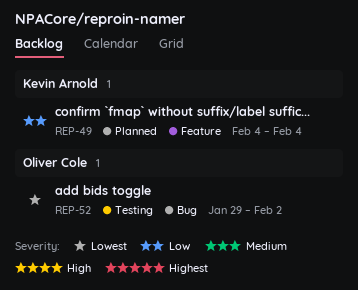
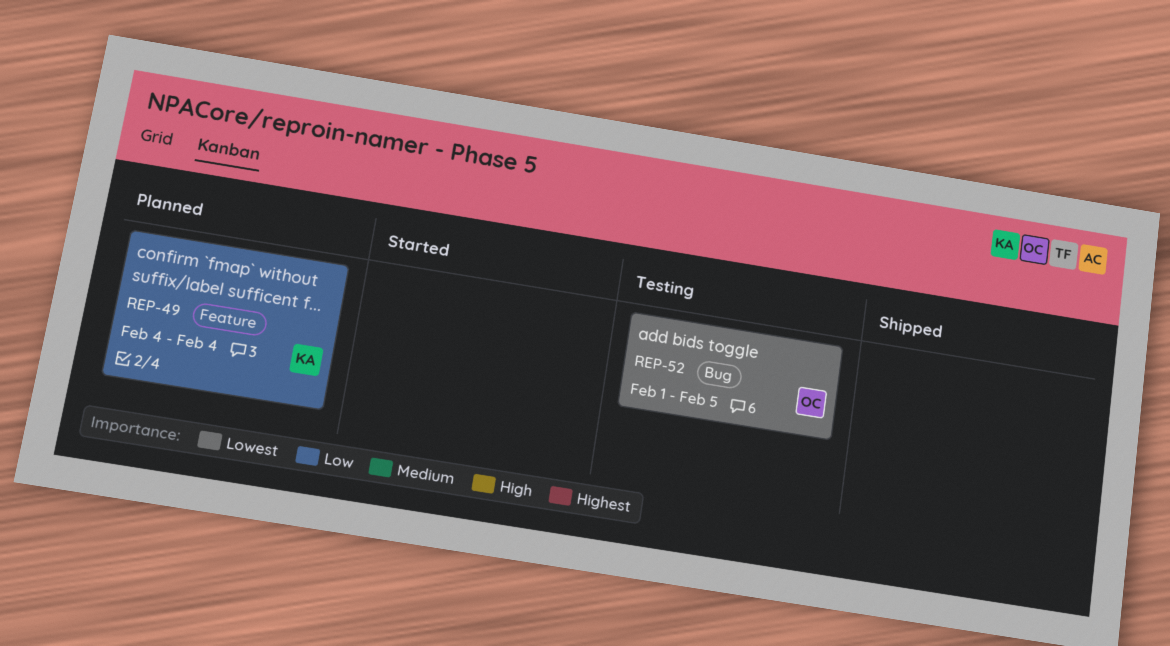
REP-52, start: Jan 29 -> Feb 1
REP-52, due: Feb 2 -> Feb 5

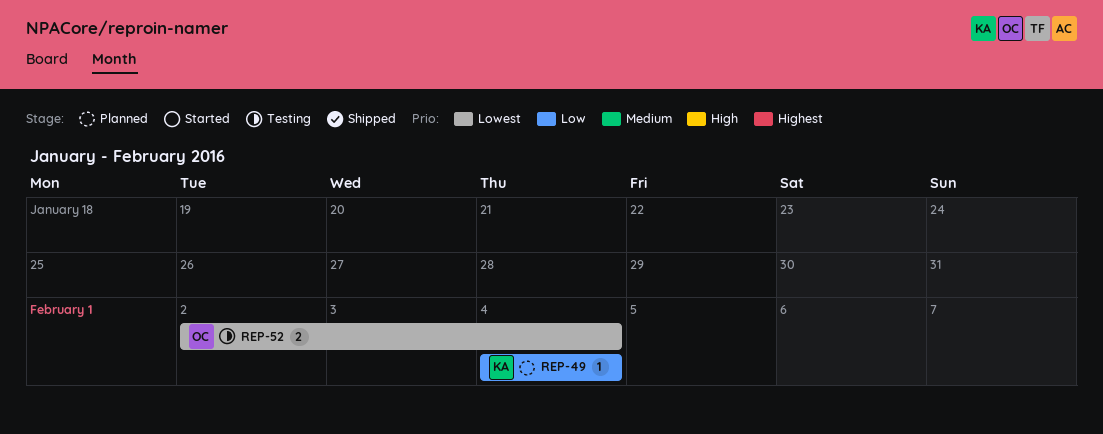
REP-52, start: Feb 1 -> Feb 2
REP-52, due: Feb 5 -> Feb 4

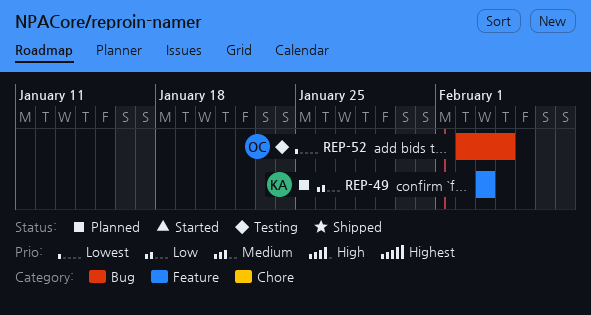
REP-49, start: Feb 4 -> Feb 3
REP-49, due: Feb 4 -> Feb 3

